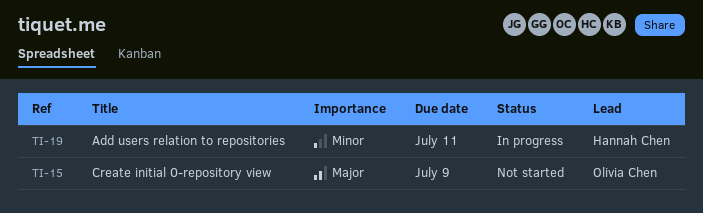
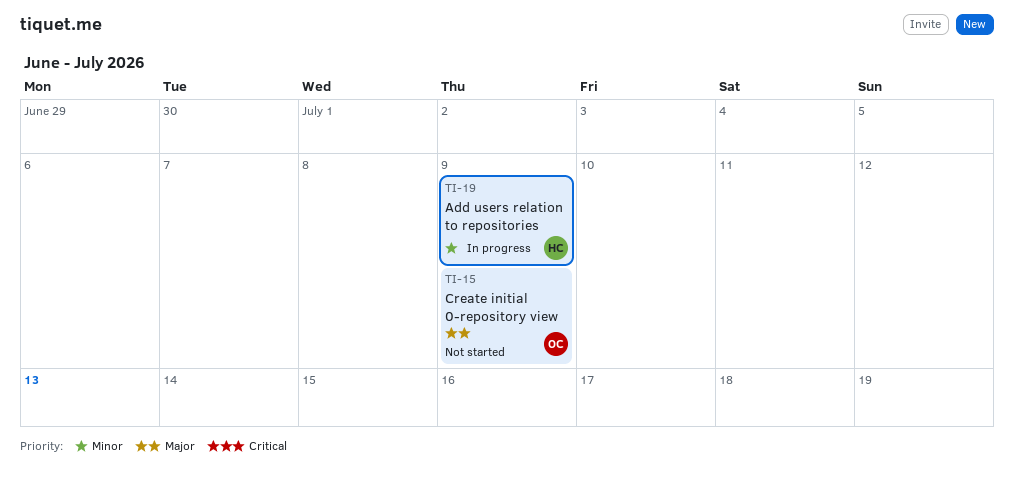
TI-19, due: Jul 11 -> Jul 9

